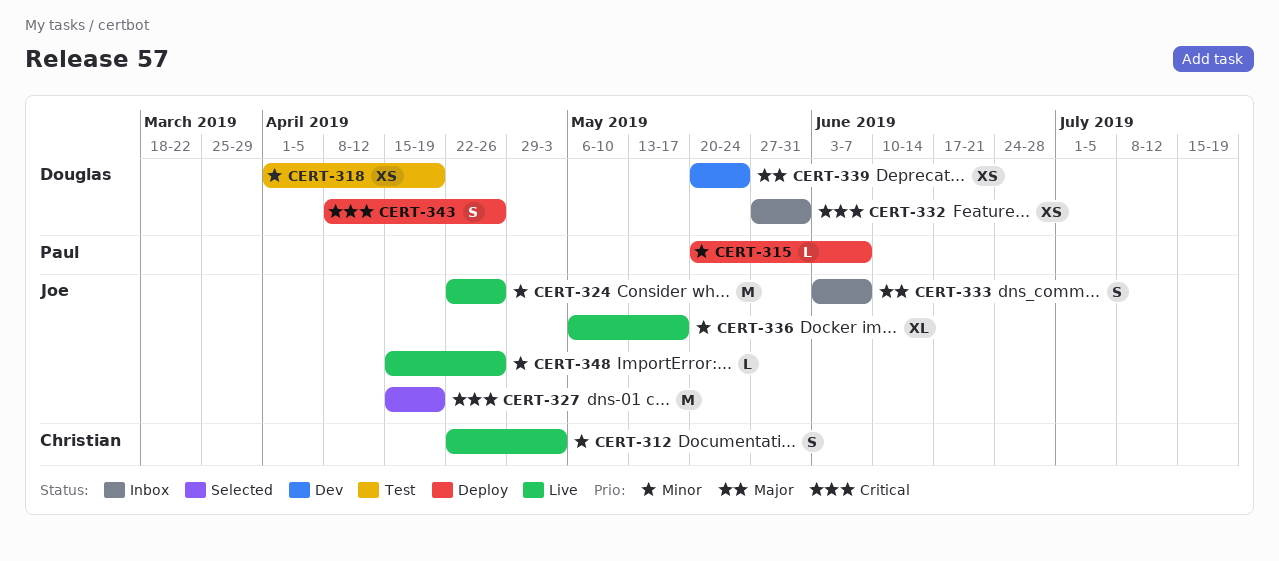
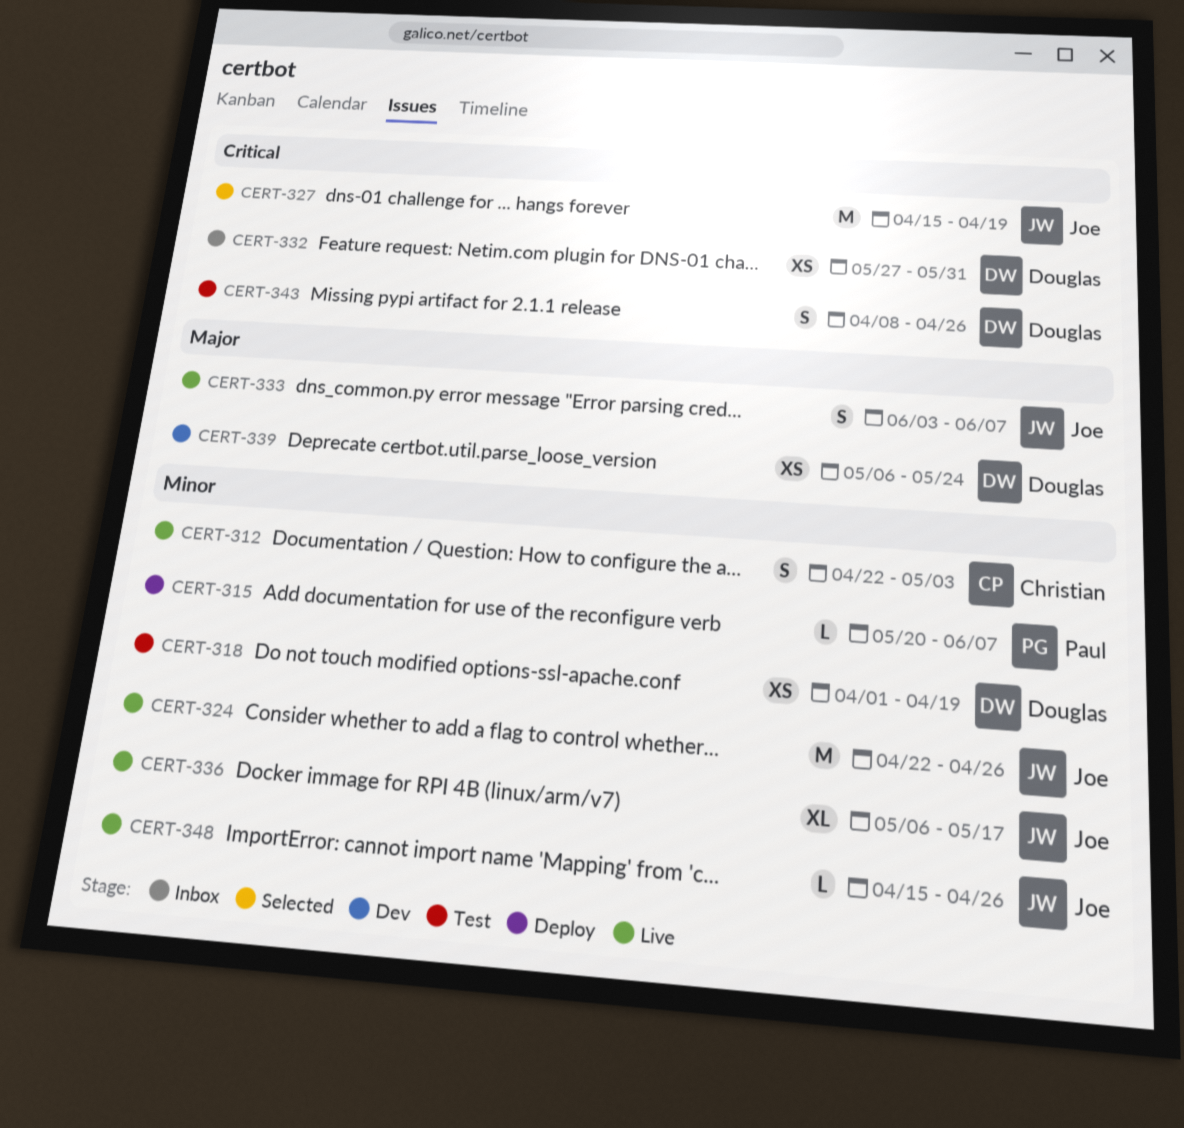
CERT-333, status: Inbox -> Live
CERT-339, start: May 20 -> May 6
CERT-343, status: Deploy -> Test

